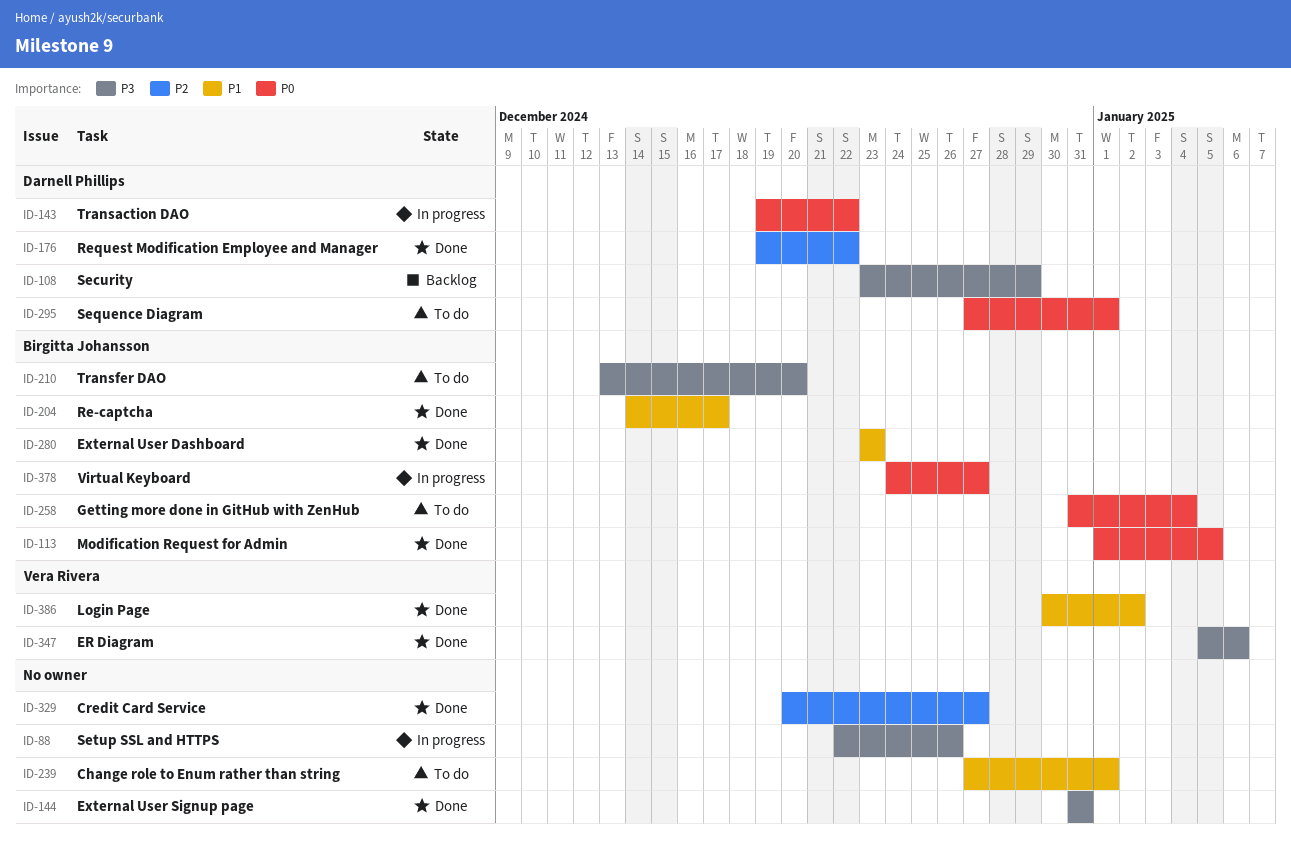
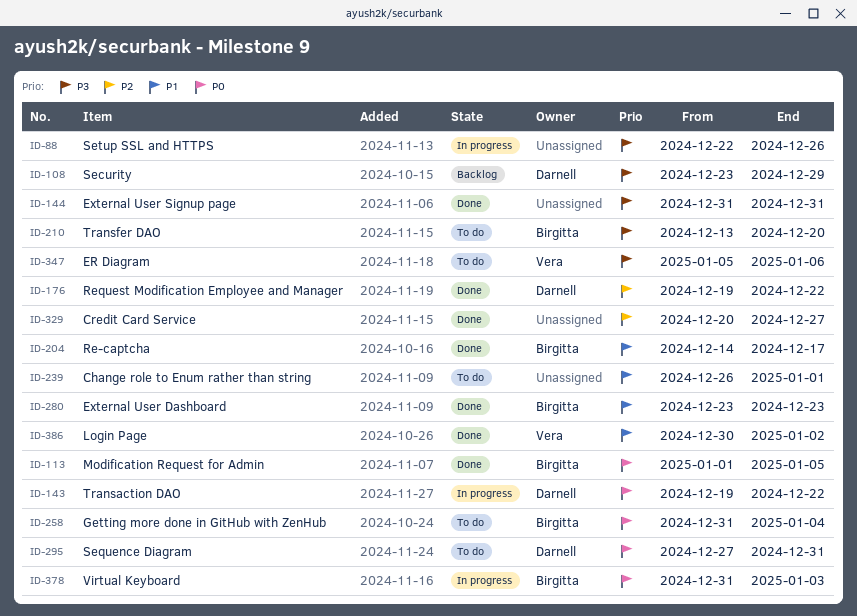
ID-239, start: Dec 27 -> Dec 26
ID-295, due: Jan 1 -> Dec 31
ID-347, status: Done -> To do
ID-378, start: Dec 24 -> Dec 31
ID-378, due: Dec 27 -> Jan 3

